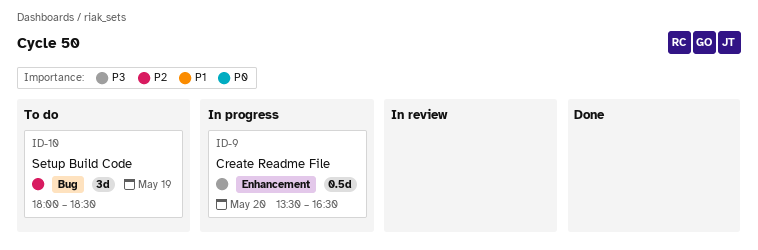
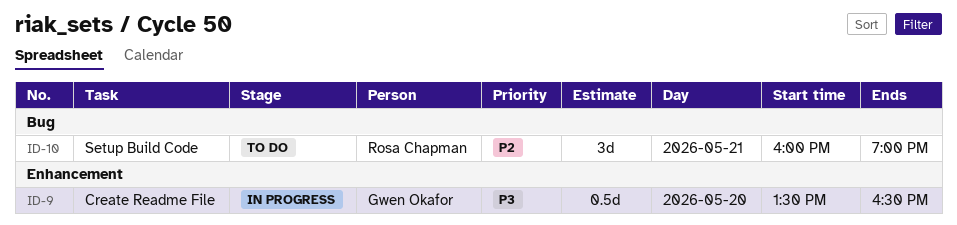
ID-10, day: May 19 -> May 21
ID-10, begins: 18:00 -> 16:00
ID-10, ends: 18:30 -> 19:00

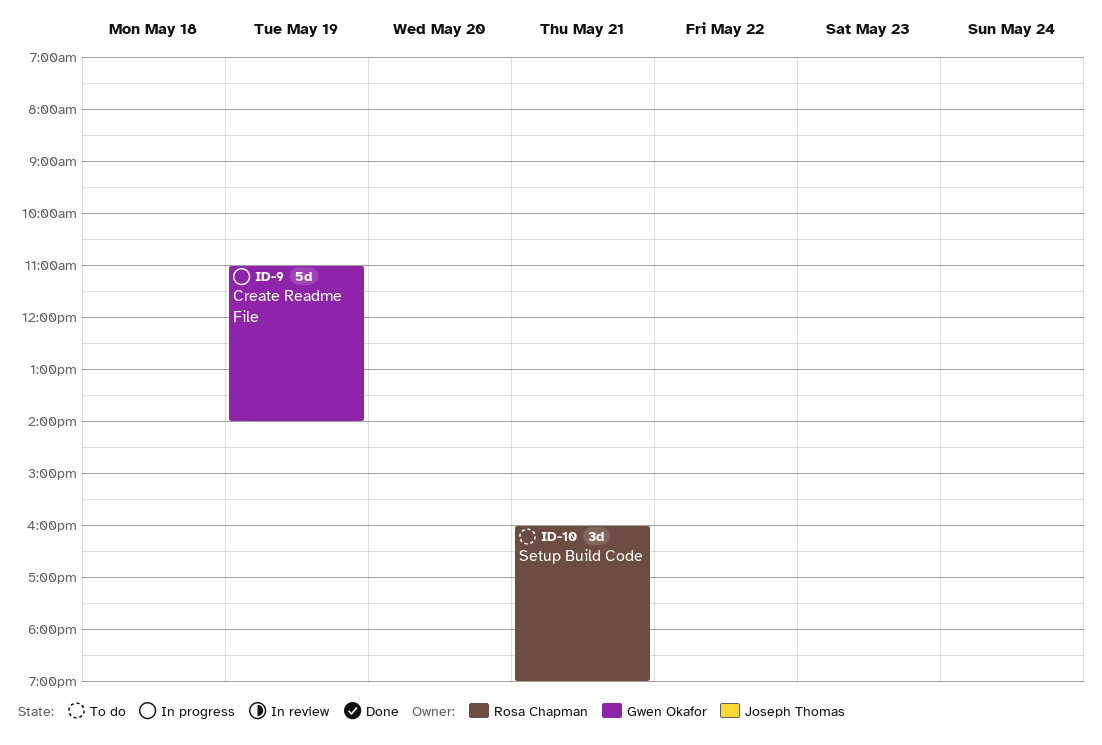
ID-9, estimate: 0.5d -> 5d
ID-9, day: May 20 -> May 19
ID-9, begins: 13:30 -> 11:00
ID-9, ends: 16:30 -> 14:00

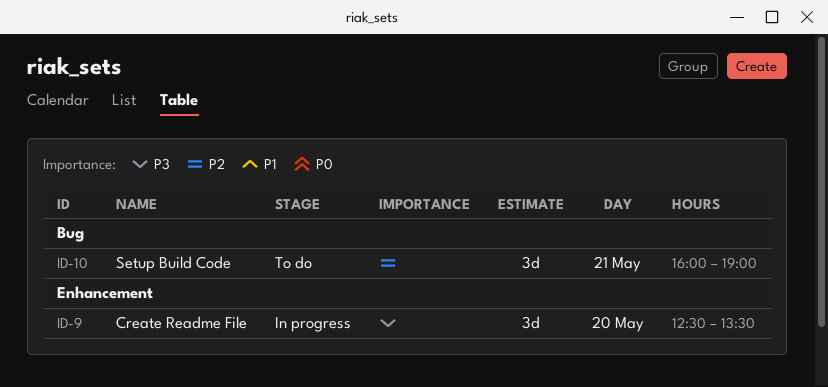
ID-9, estimate: 5d -> 3d
ID-9, day: May 19 -> May 20
ID-9, begins: 11:00 -> 12:30
ID-9, ends: 14:00 -> 13:30

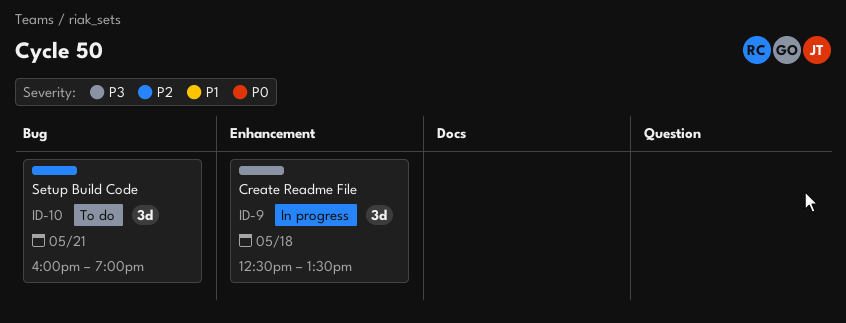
ID-9, day: May 20 -> May 18

